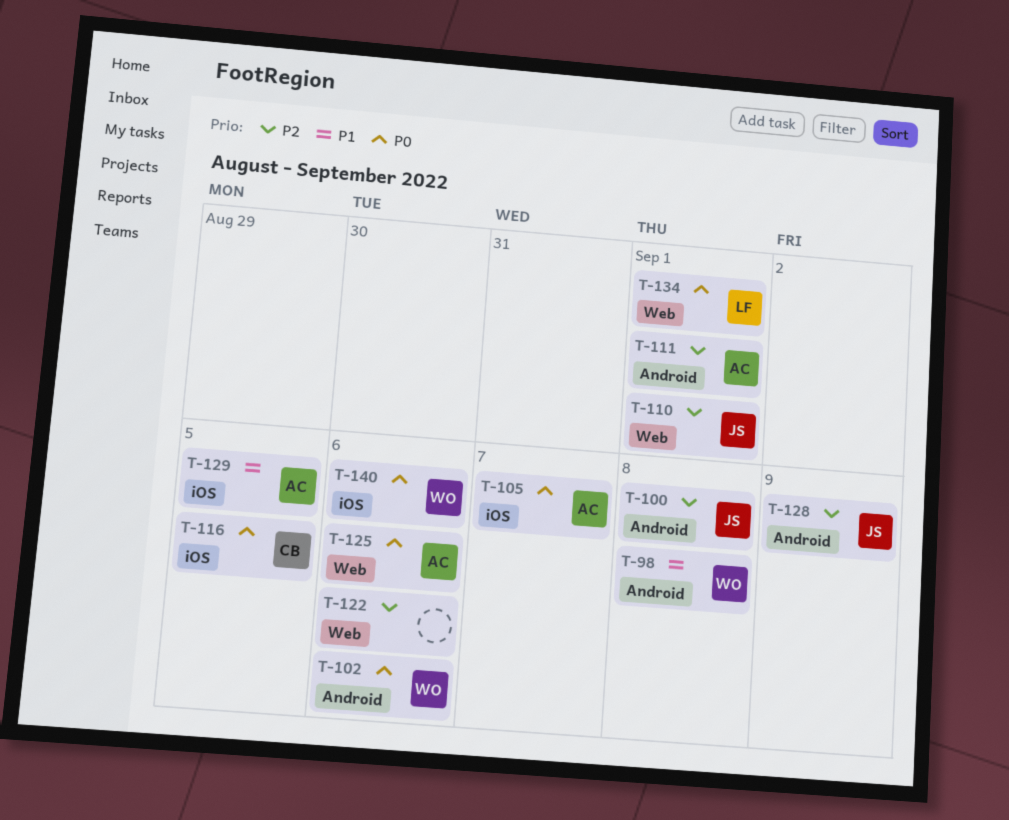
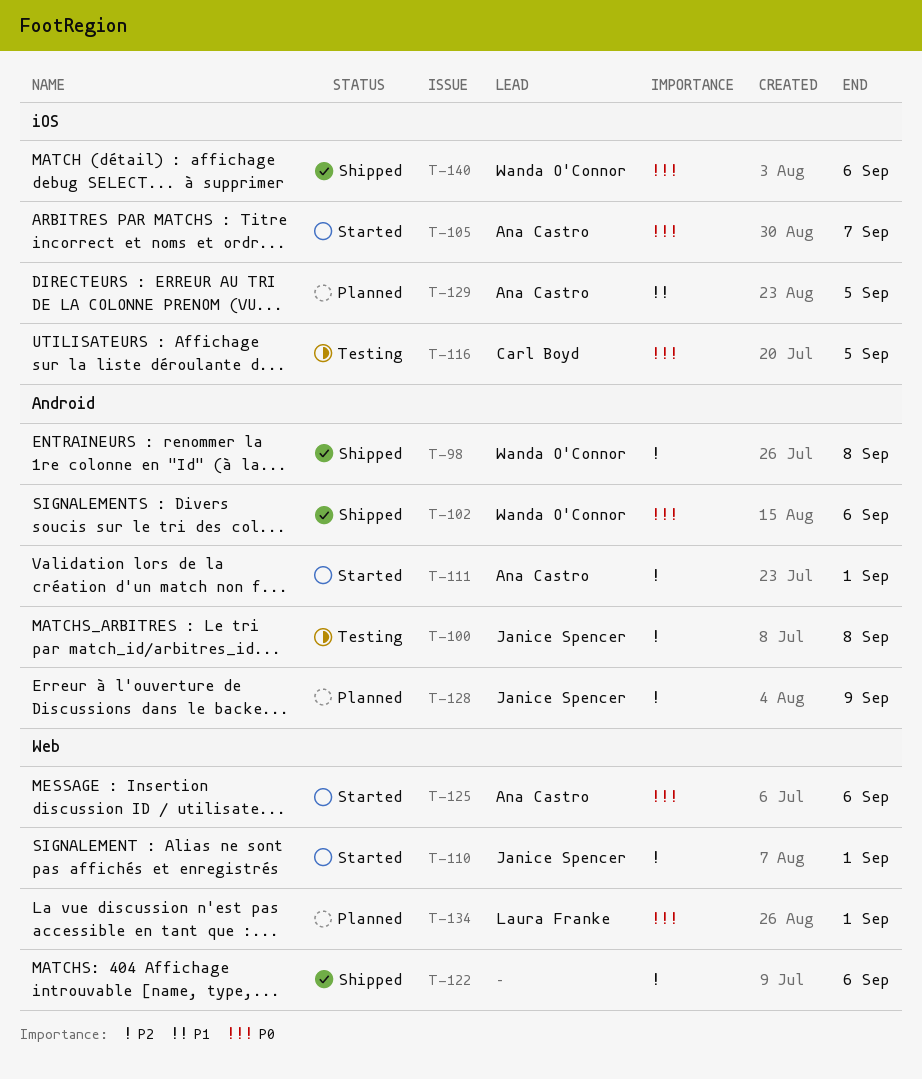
T-98, priority: P1 -> P2

